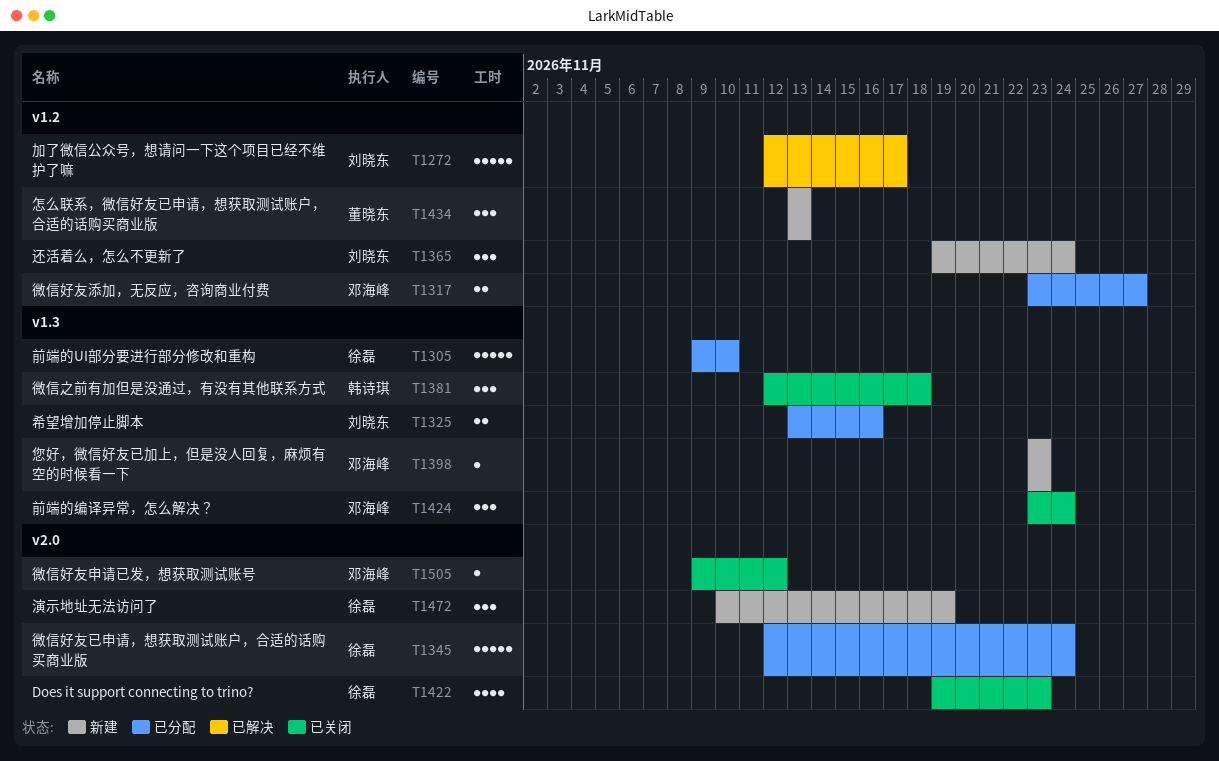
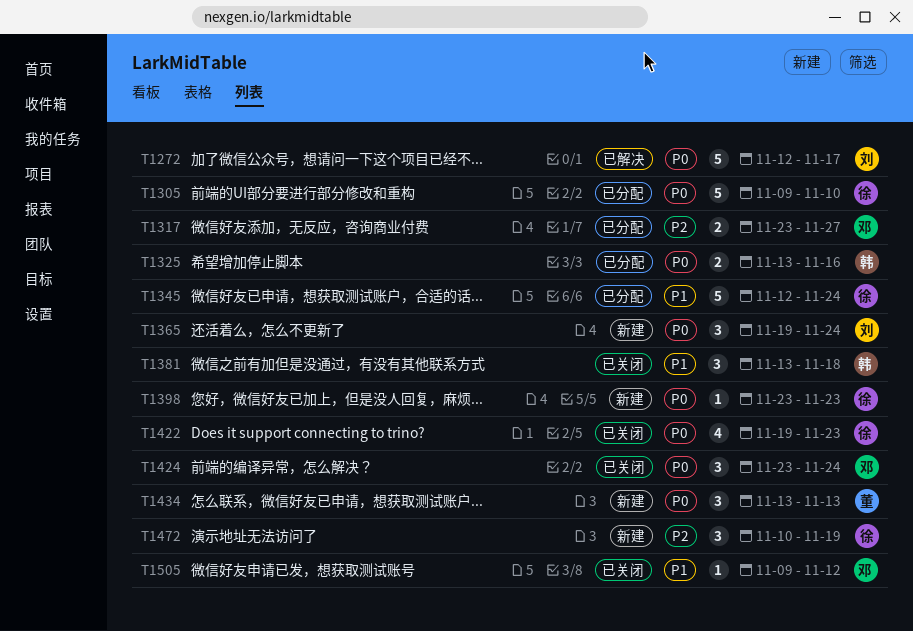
T1325, owner: 刘晓东 -> 韩诗琪
T1381, start: Nov 12 -> Nov 13
T1398, owner: 邓海峰 -> 徐磊

